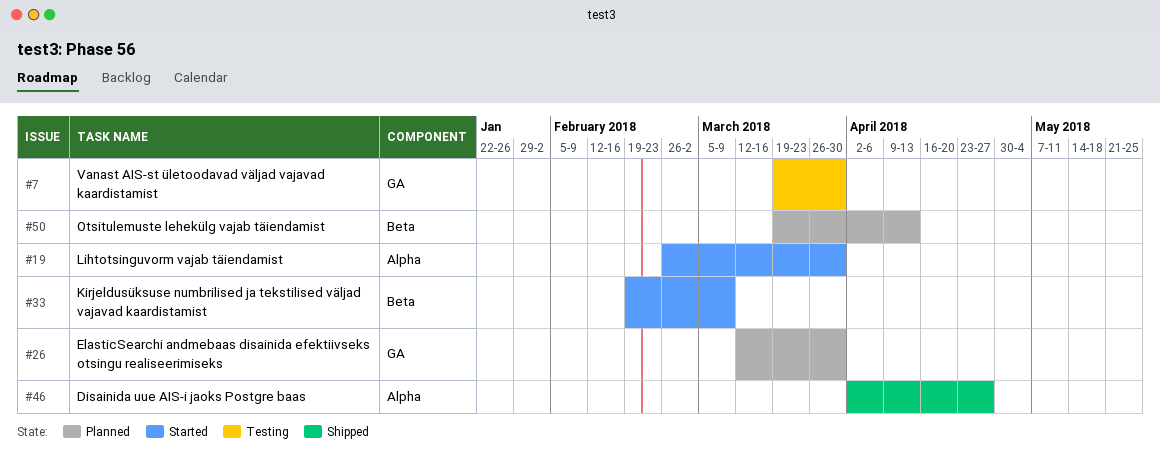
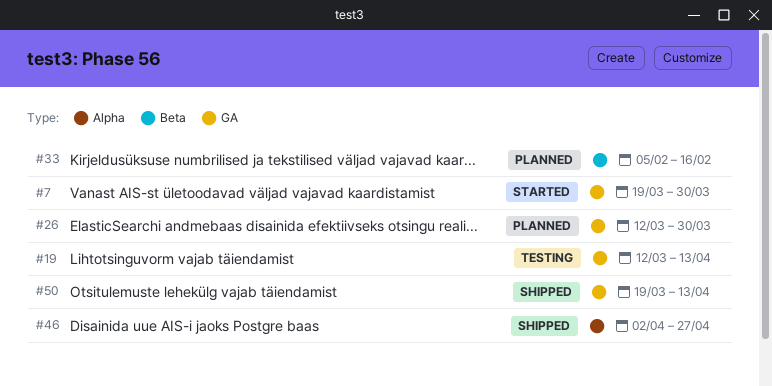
#7, status: Testing -> Started
#19, status: Started -> Testing
#19, label: Alpha -> GA
#19, start: Feb 26 -> Mar 12
#19, due: Mar 30 -> Apr 13
#33, status: Started -> Planned
#33, start: Feb 19 -> Feb 5
#33, due: Mar 9 -> Feb 16
#50, status: Planned -> Shipped
#50, label: Beta -> GA

